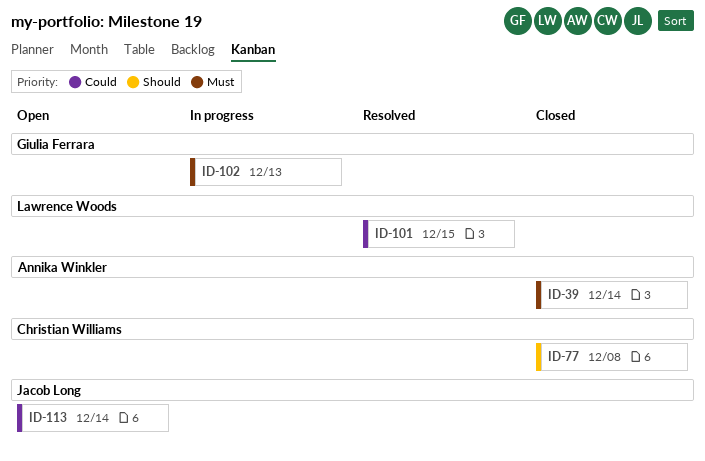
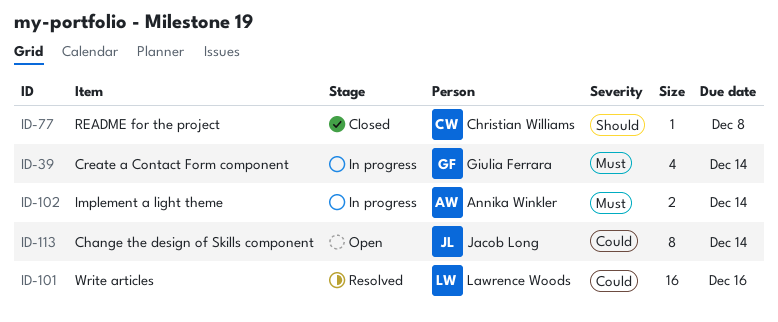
ID-39, status: Closed -> In progress
ID-39, owner: Annika Winkler -> Giulia Ferrara
ID-101, due: Dec 15 -> Dec 16
ID-102, owner: Giulia Ferrara -> Annika Winkler
ID-102, due: Dec 13 -> Dec 14

